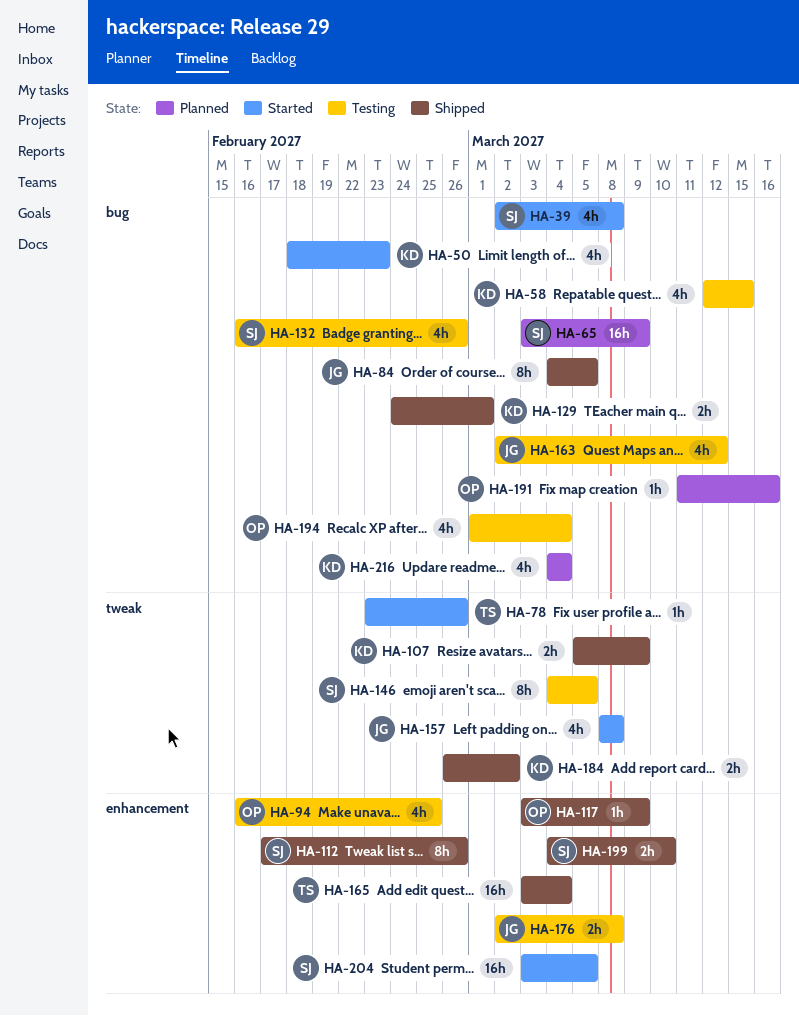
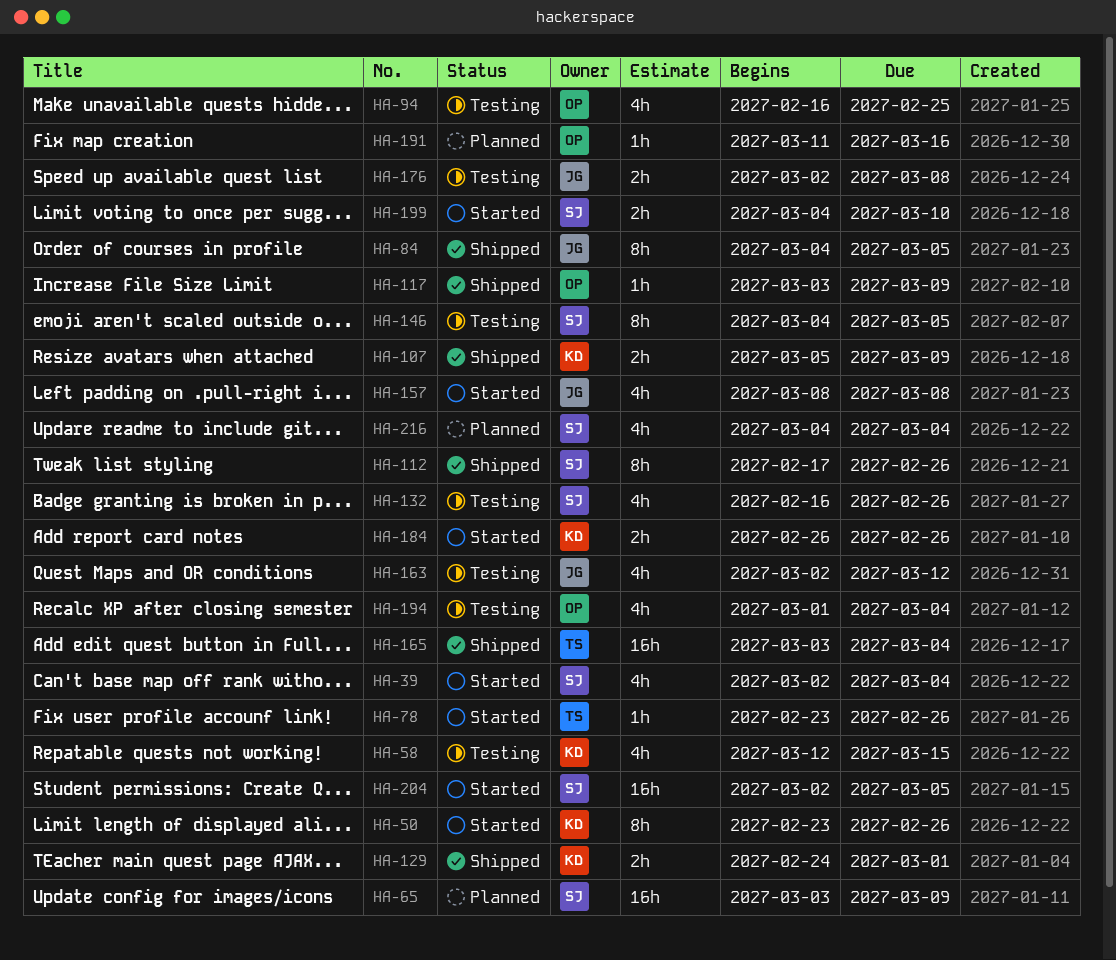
HA-39, due: Mar 8 -> Mar 4
HA-50, estimate: 4h -> 8h
HA-50, start: Feb 18 -> Feb 23
HA-50, due: Feb 23 -> Feb 26
HA-184, status: Shipped -> Started
HA-184, due: Mar 2 -> Feb 26
HA-199, status: Shipped -> Started
HA-204, start: Mar 3 -> Mar 2
HA-216, owner: KD -> SJ

